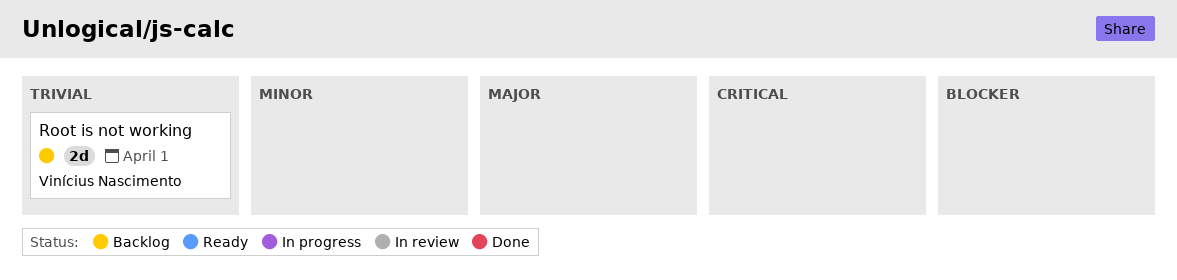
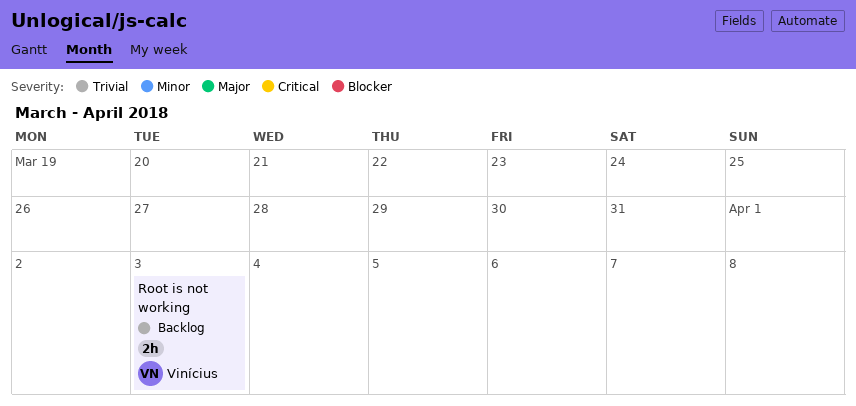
Root is not working, estimate: 2d -> 2h
Root is not working, due: Apr 1 -> Apr 3

